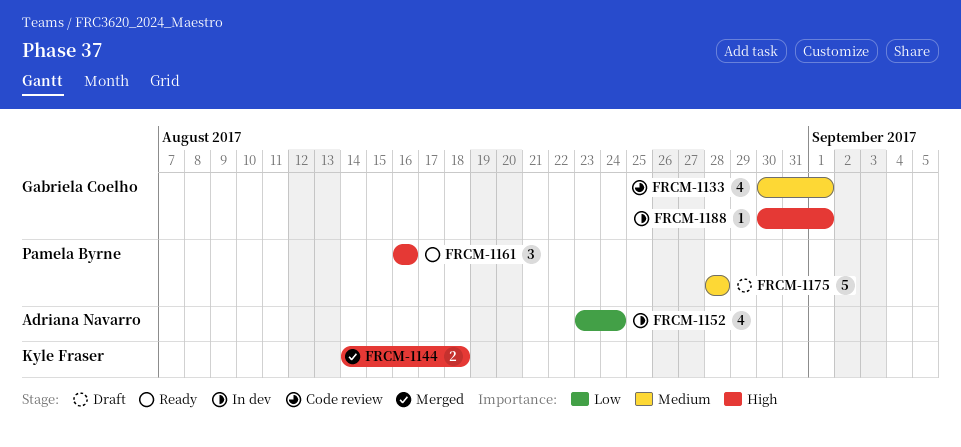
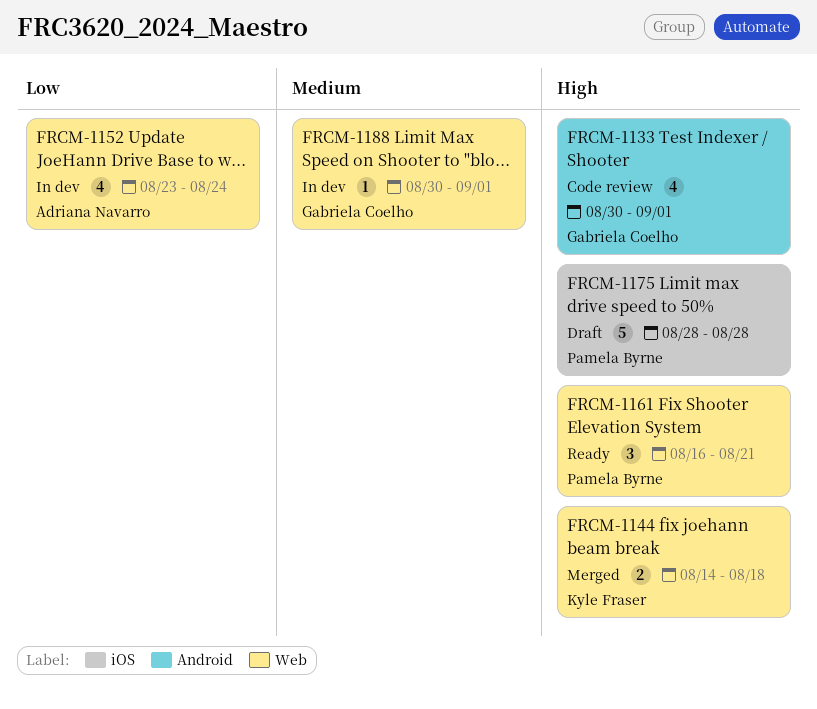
FRCM-1133, priority: Medium -> High
FRCM-1161, due: Aug 16 -> Aug 21
FRCM-1175, priority: Medium -> High
FRCM-1188, priority: High -> Medium

